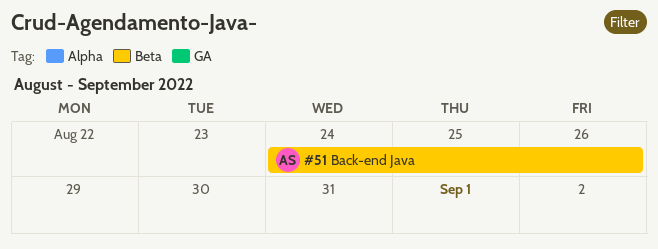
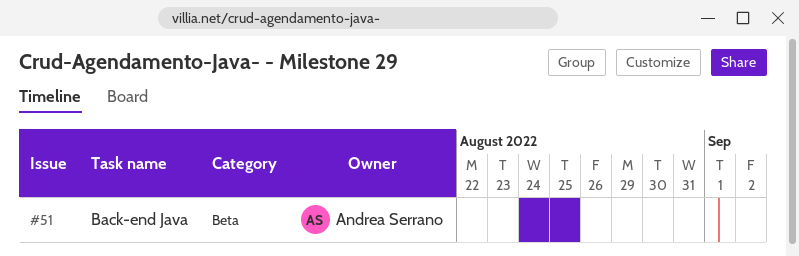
#51, due: Aug 26 -> Aug 25

